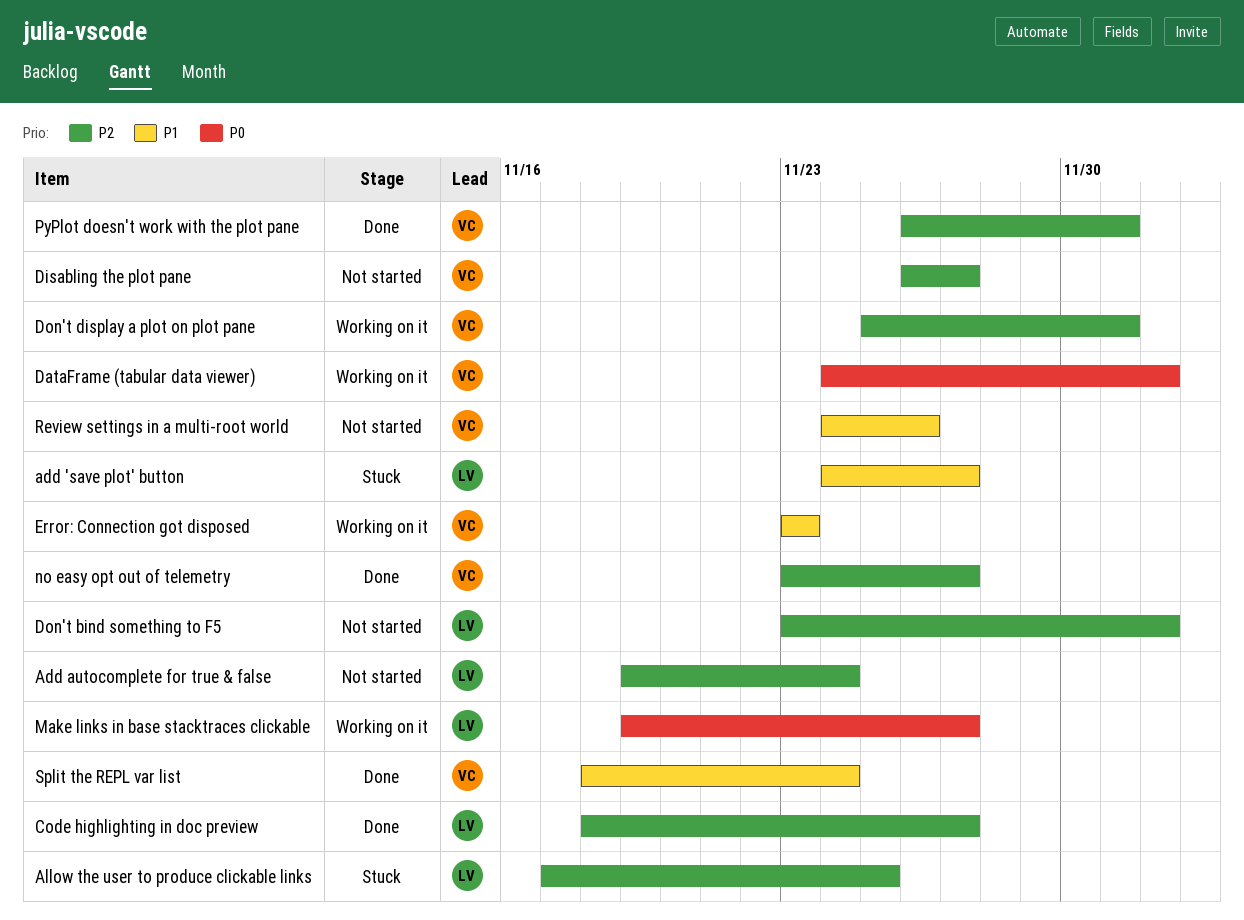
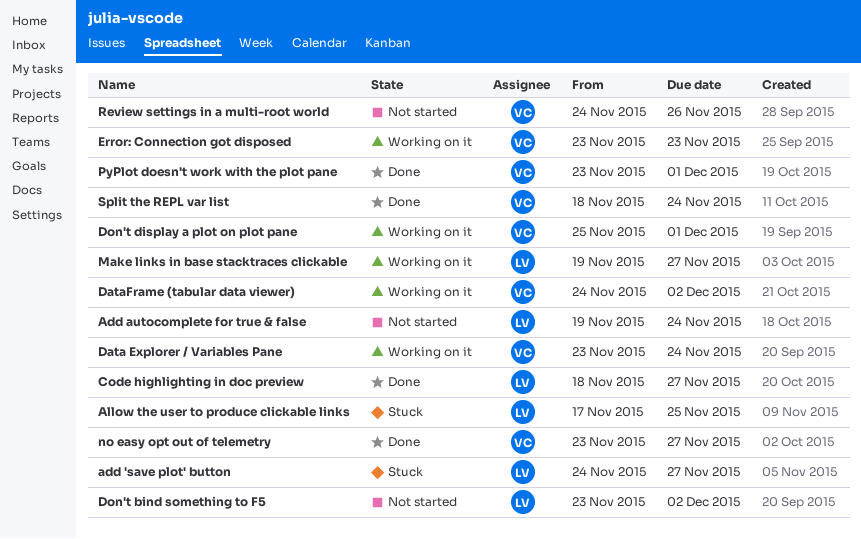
Data Explorer / Variables Pane: none -> present
Disabling the plot pane: present -> none
PyPlot doesn't work with the plot pane, start: Nov 26 -> Nov 23

